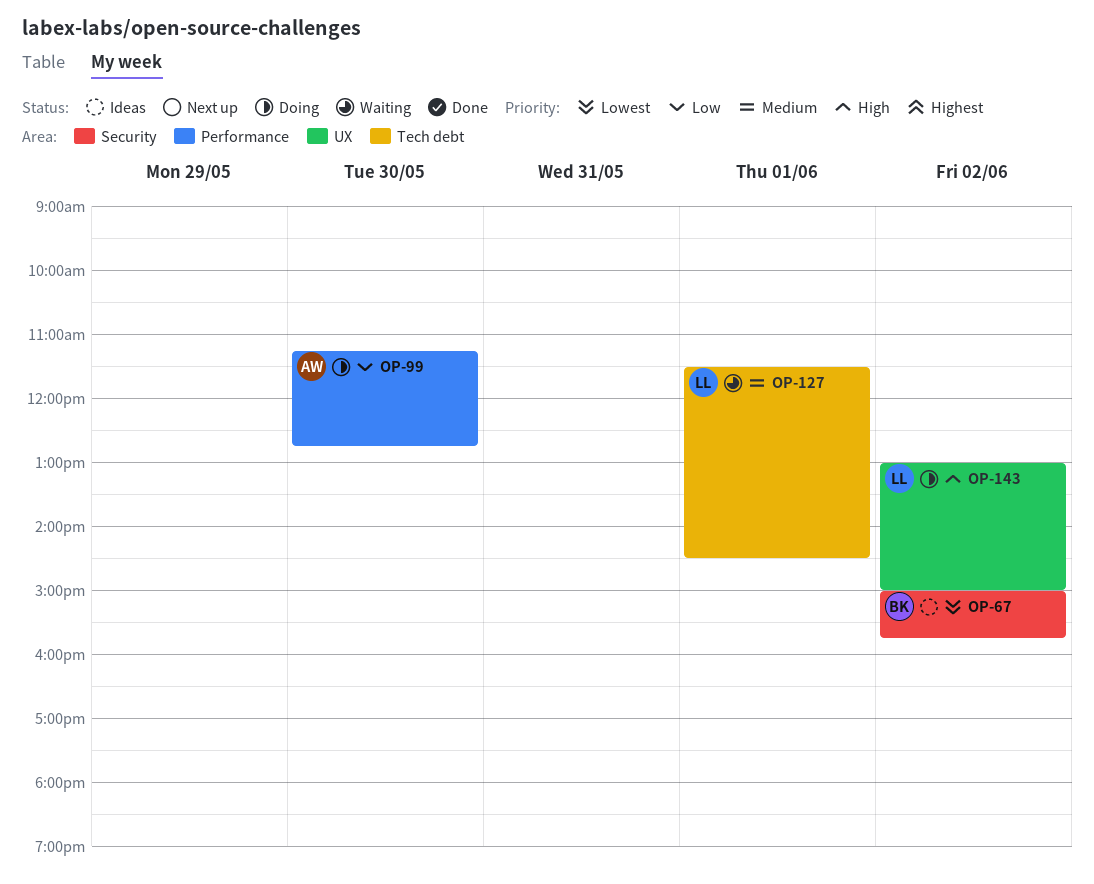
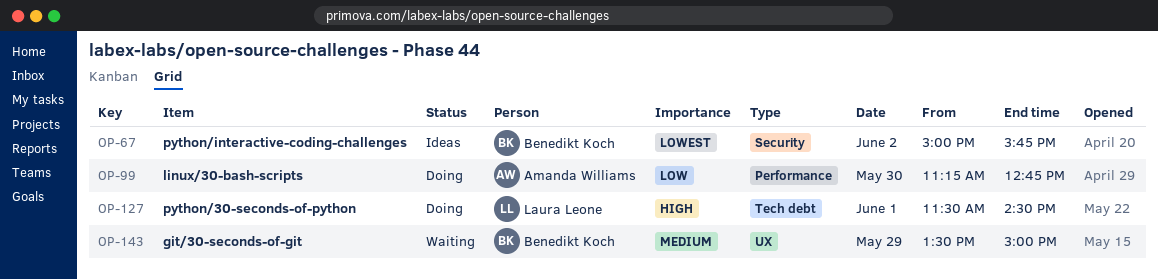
OP-127, status: Waiting -> Doing
OP-127, priority: Medium -> High
OP-143, status: Doing -> Waiting
OP-143, owner: Laura Leone -> Benedikt Koch
OP-143, priority: High -> Medium
OP-143, day: Jun 2 -> May 29
OP-143, begins: 13:00 -> 13:30

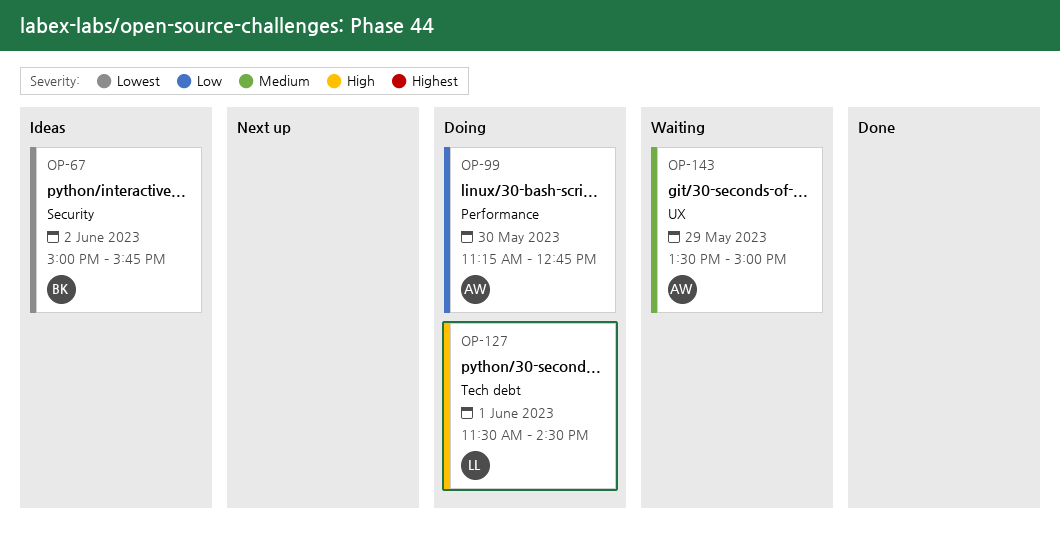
OP-143, owner: Benedikt Koch -> Amanda Williams

